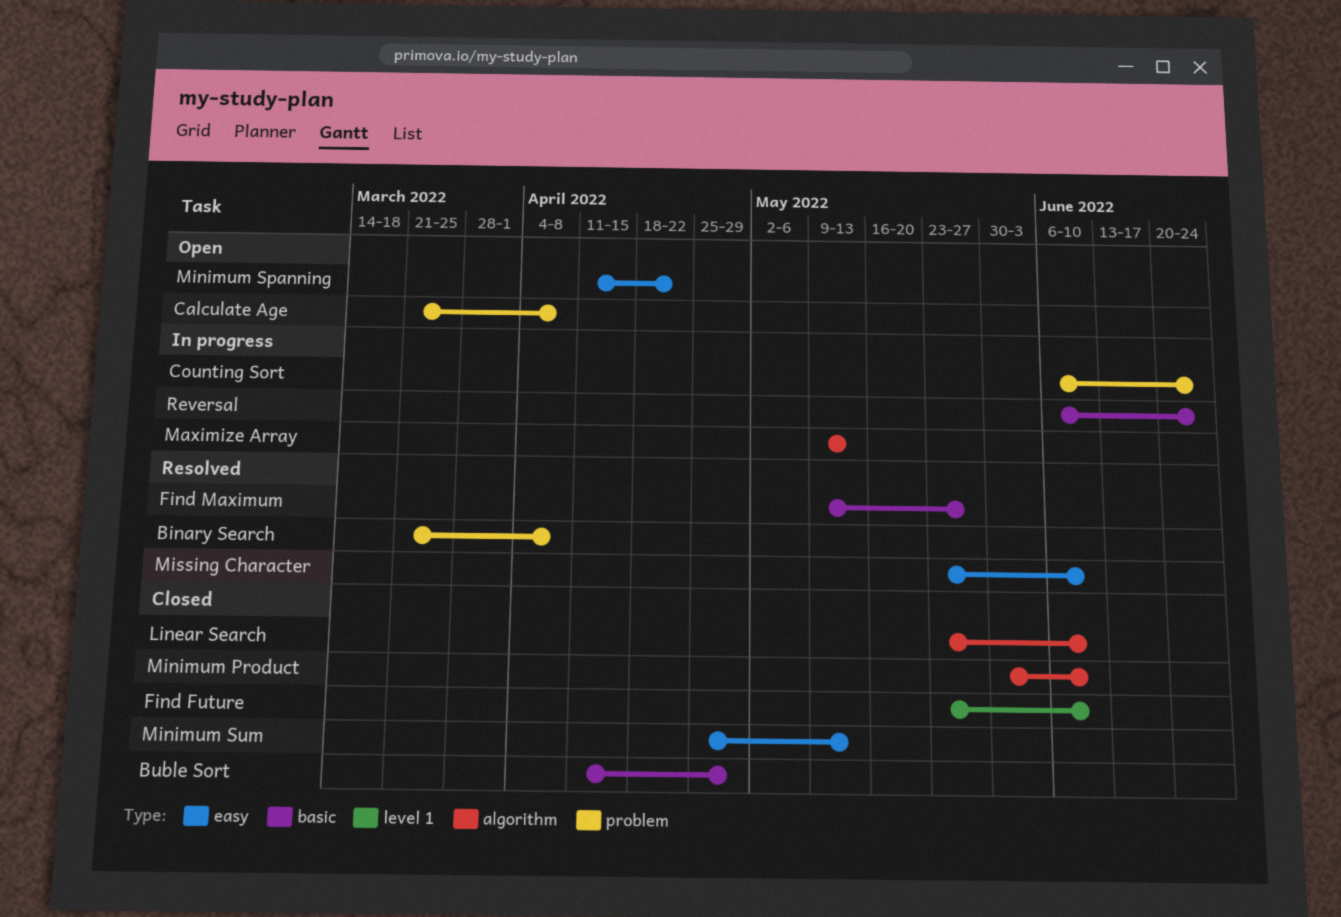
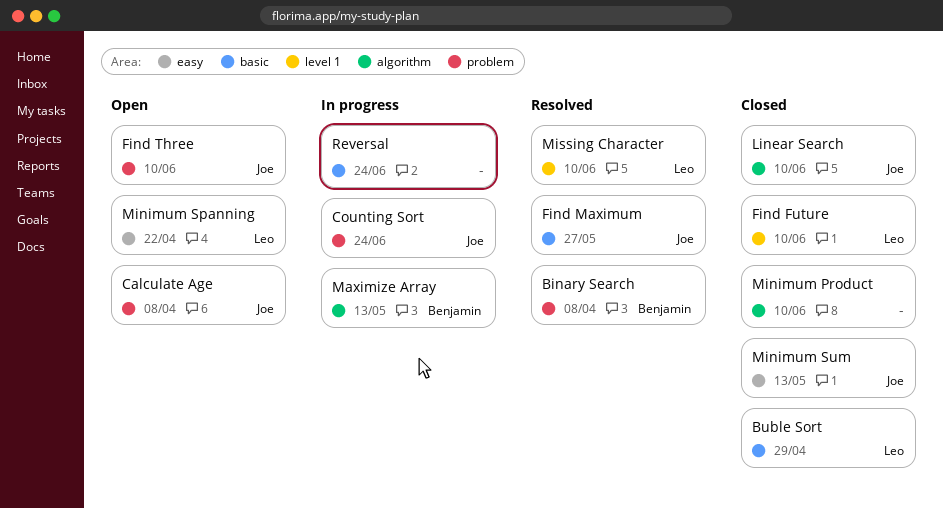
Find Three: none -> present
Missing Character, label: easy -> level 1

